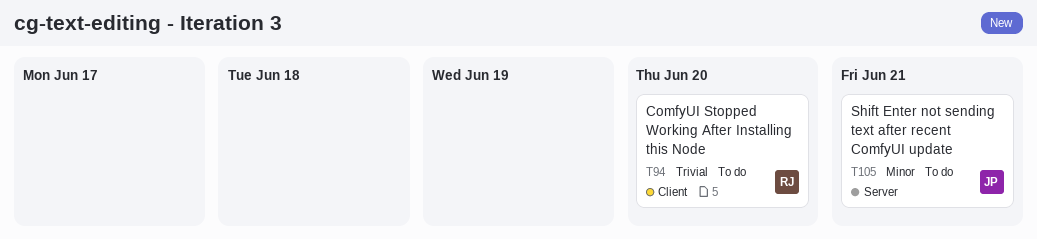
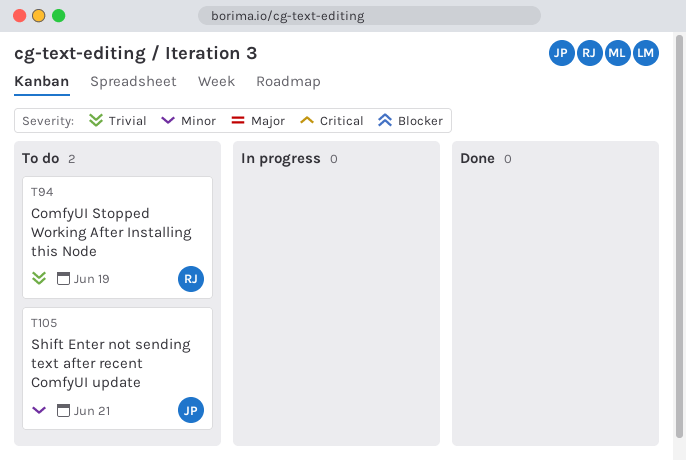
T94, due: Jun 20 -> Jun 19

